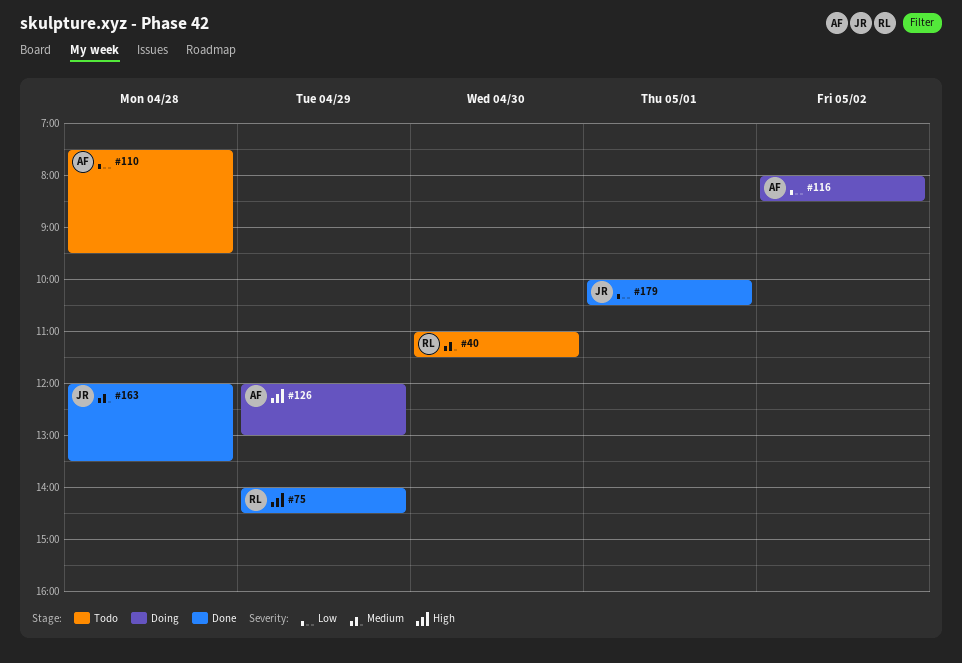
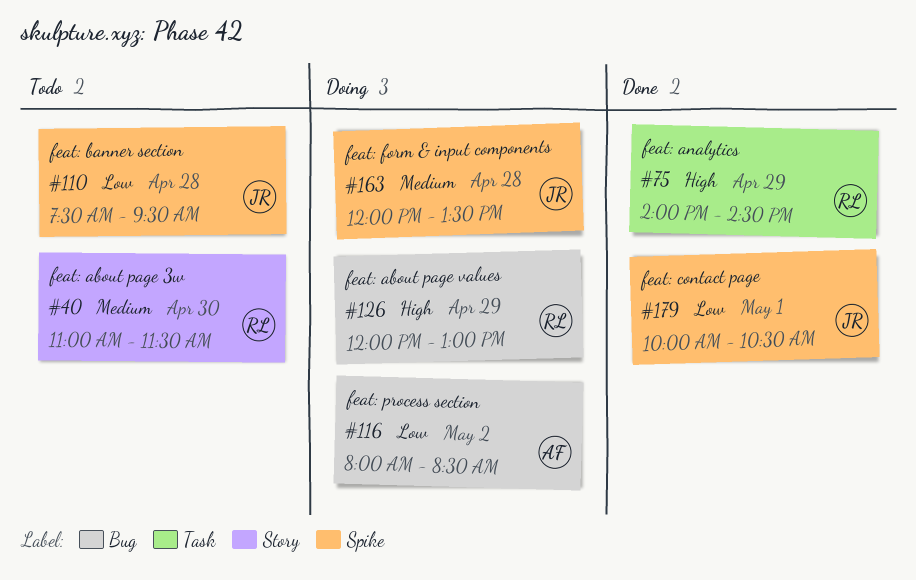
#110, owner: AF -> JR
#126, owner: AF -> RL
#163, status: Done -> Doing

